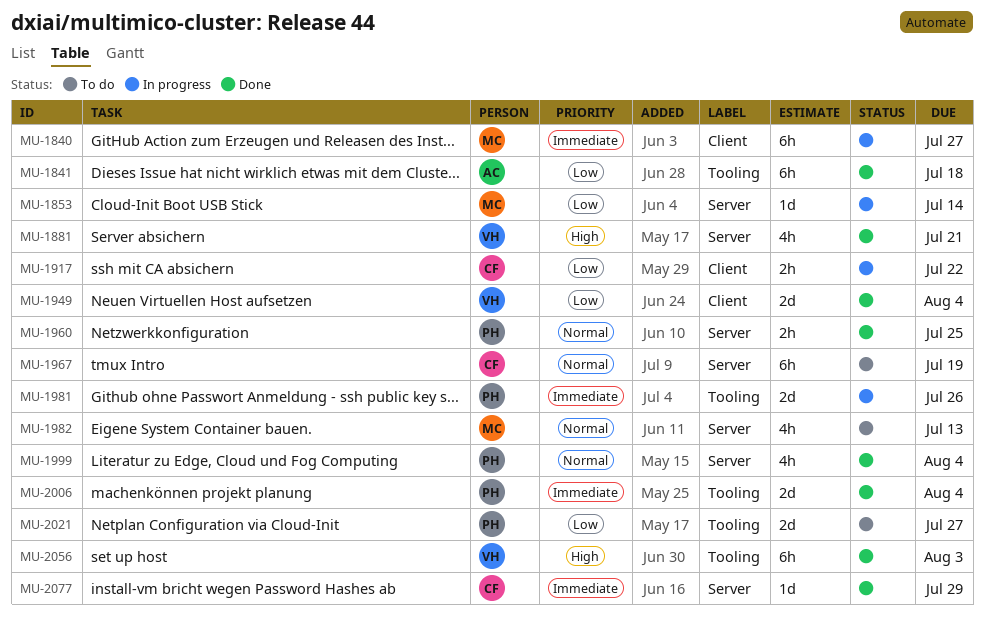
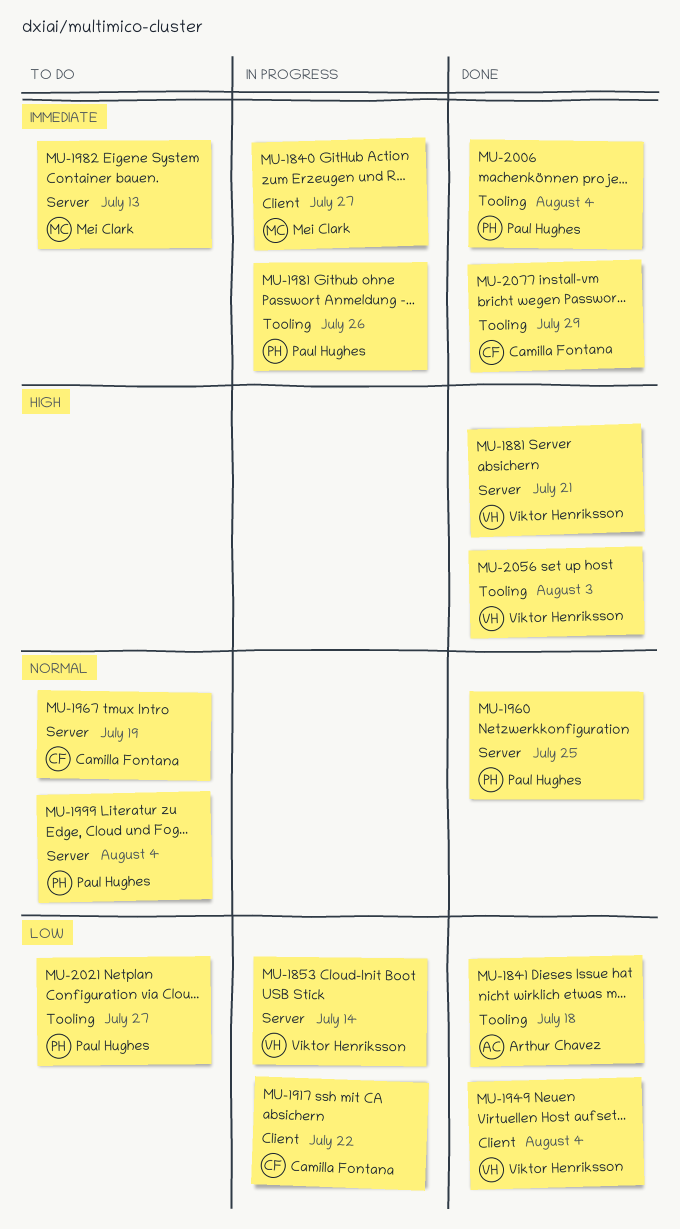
MU-1853, owner: Mei Clark -> Viktor Henriksson
MU-1982, priority: Normal -> Immediate
MU-1999, status: Done -> To do
MU-2077, label: Server -> Tooling

